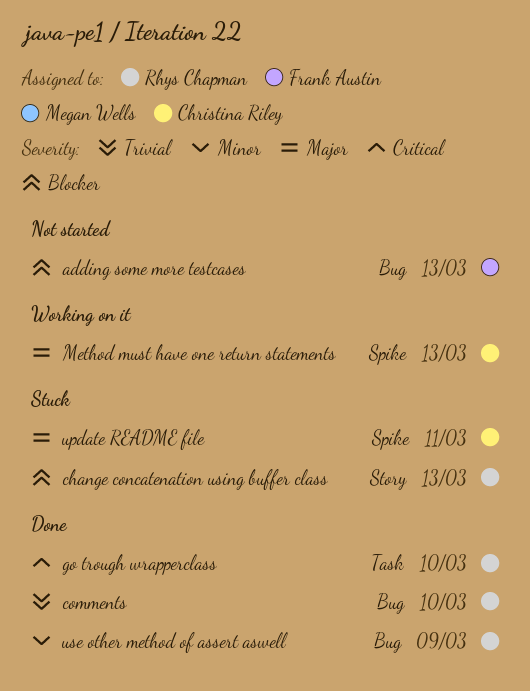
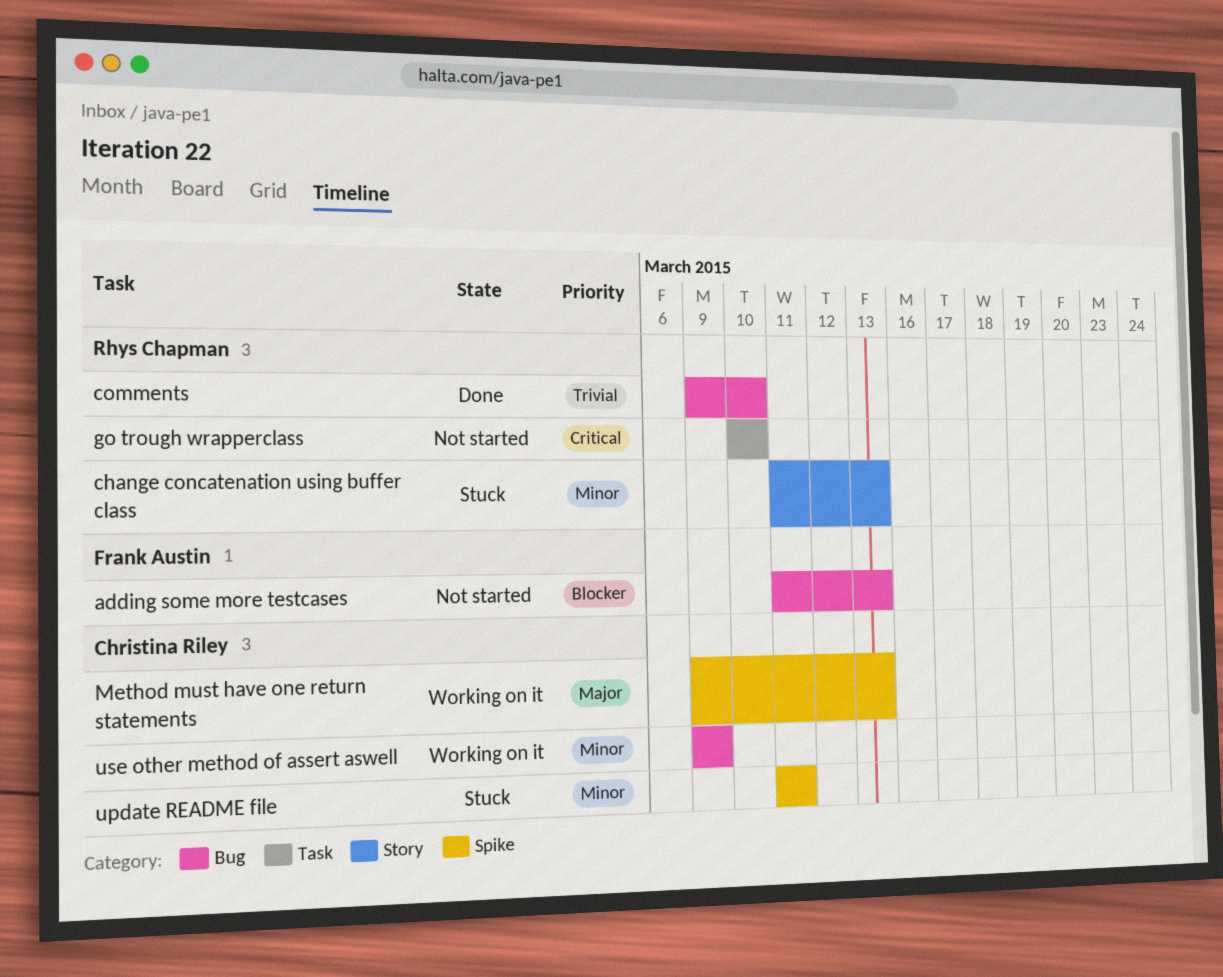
change concatenation using buffer class, priority: Blocker -> Minor
go trough wrapperclass, status: Done -> Not started
update README file, priority: Major -> Minor
use other method of assert aswell, status: Done -> Working on it
use other method of assert aswell, owner: Rhys Chapman -> Christina Riley

